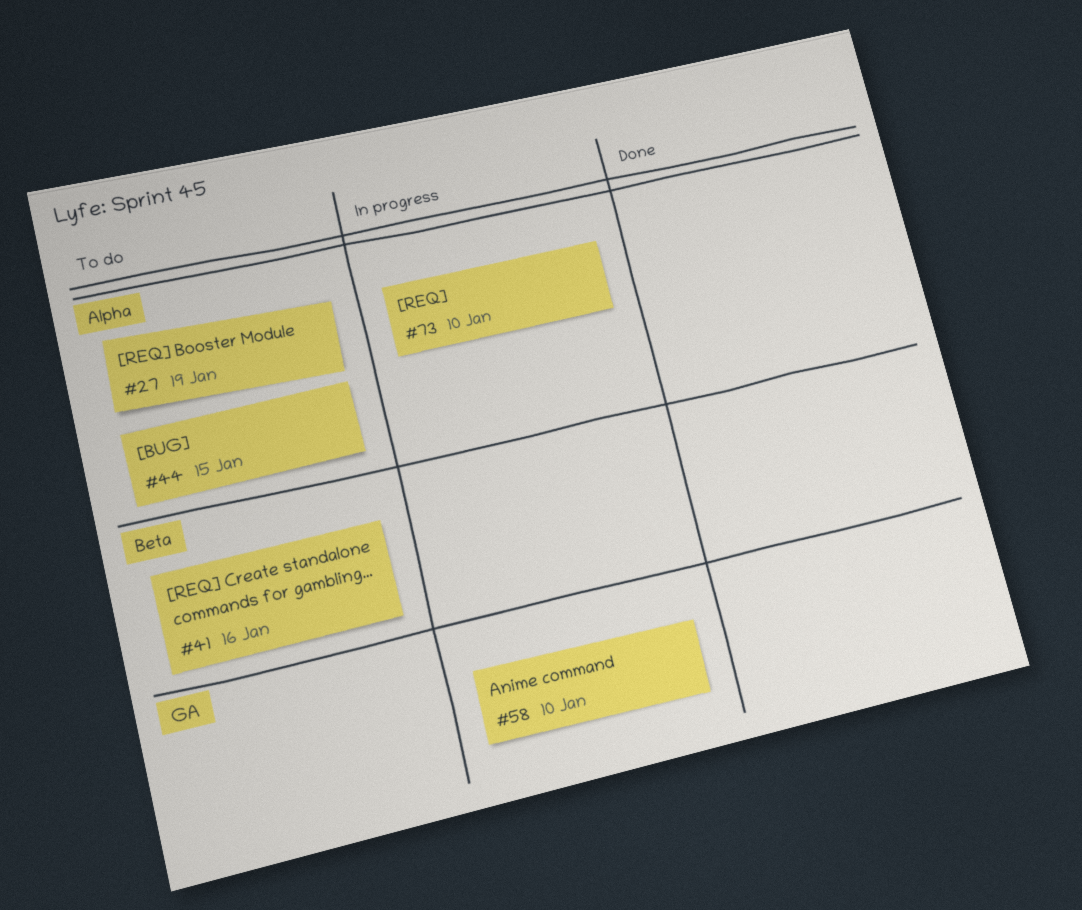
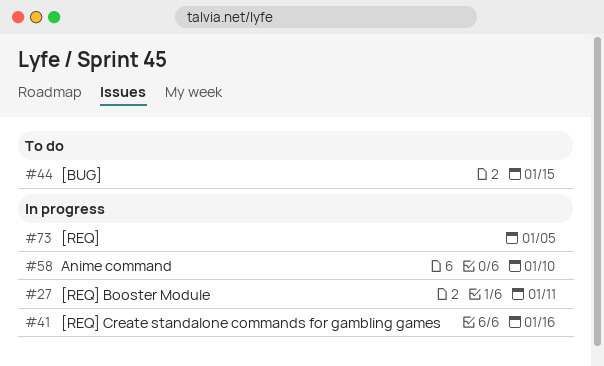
#27, status: To do -> In progress
#27, due: Jan 19 -> Jan 11
#41, status: To do -> In progress
#73, due: Jan 10 -> Jan 5

